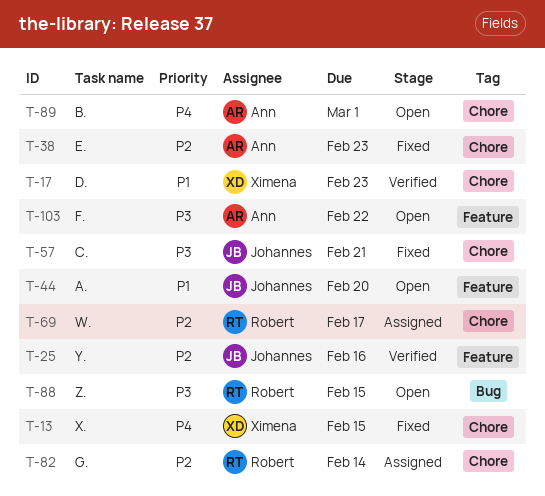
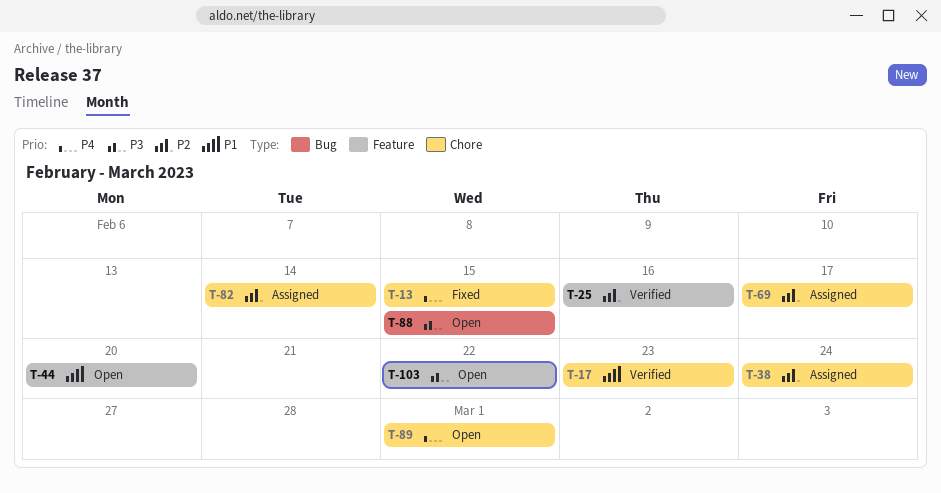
T-38, status: Fixed -> Assigned
T-38, due: Feb 23 -> Feb 24
T-57: present -> none

